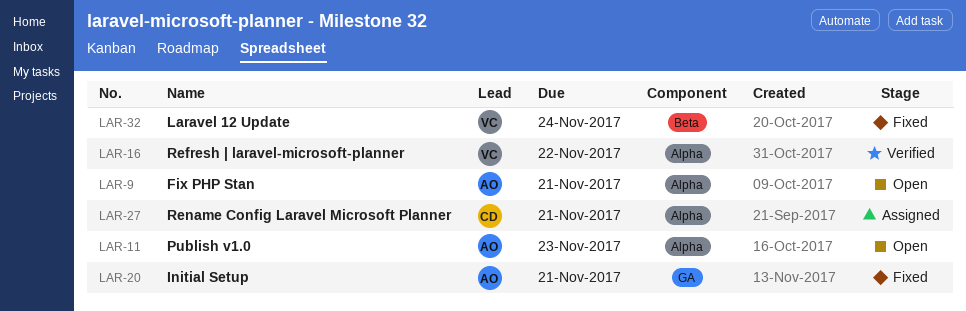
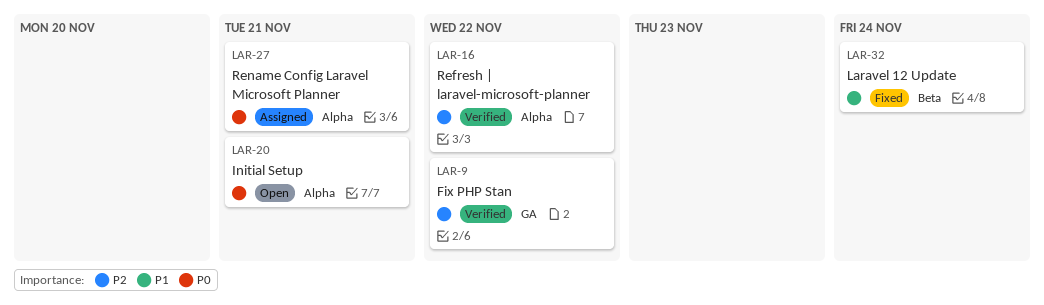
LAR-9, status: Open -> Verified
LAR-9, label: Alpha -> GA
LAR-9, due: Nov 21 -> Nov 22
LAR-11: present -> none
LAR-20, status: Fixed -> Open
LAR-20, label: GA -> Alpha

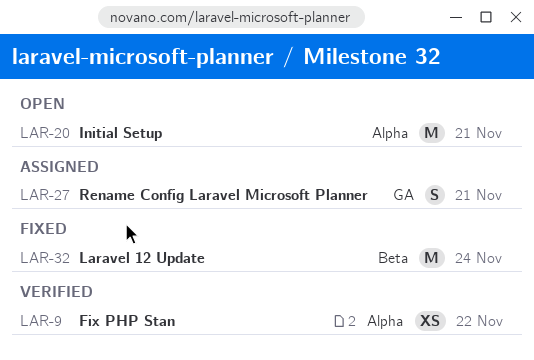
LAR-9, label: GA -> Alpha
LAR-16: present -> none
LAR-27, label: Alpha -> GA

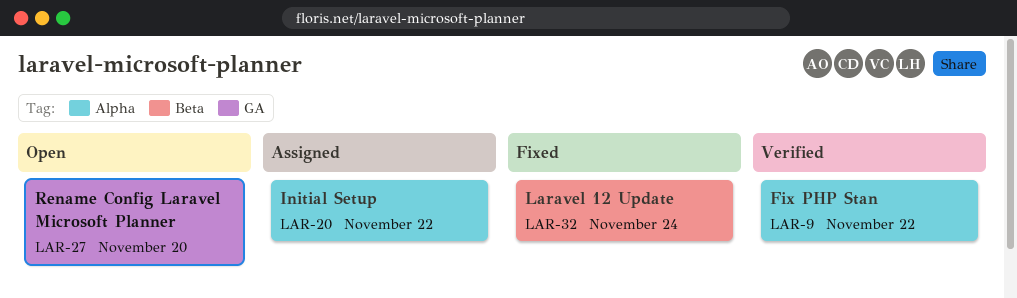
LAR-20, status: Open -> Assigned
LAR-20, due: Nov 21 -> Nov 22
LAR-27, status: Assigned -> Open
LAR-27, due: Nov 21 -> Nov 20

